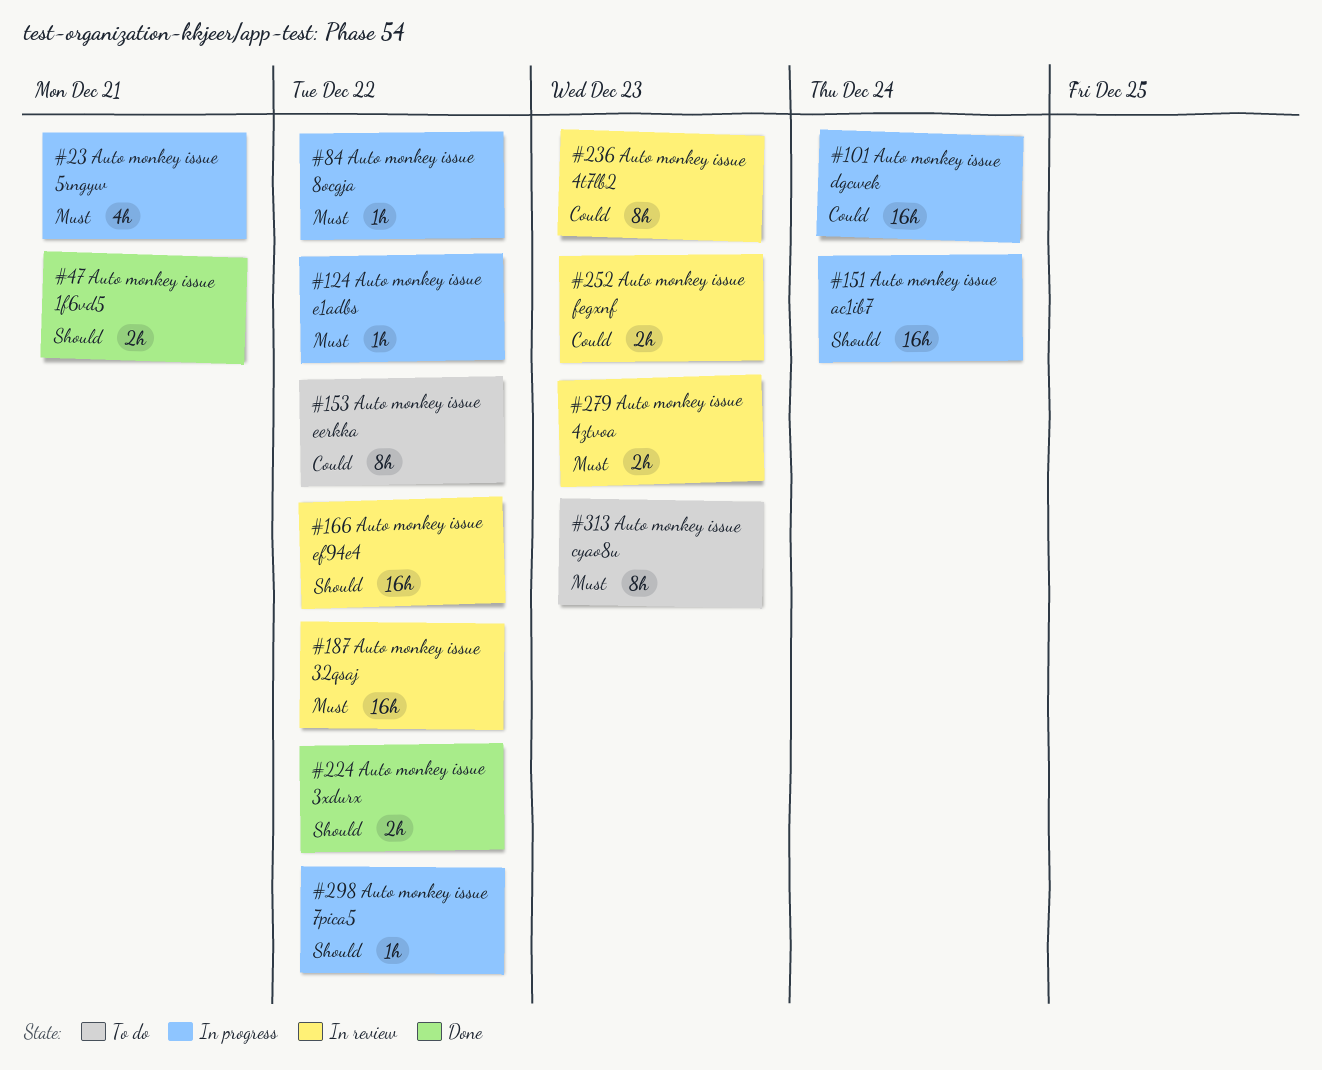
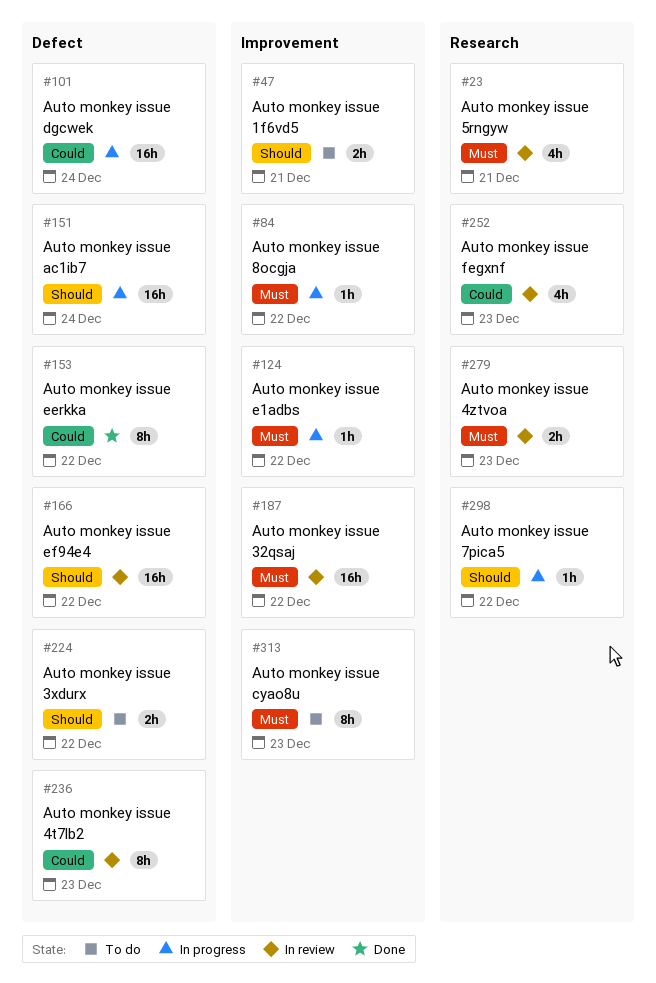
#23, status: In progress -> In review
#47, status: Done -> To do
#153, status: To do -> Done
#224, status: Done -> To do
#252, estimate: 2h -> 4h

